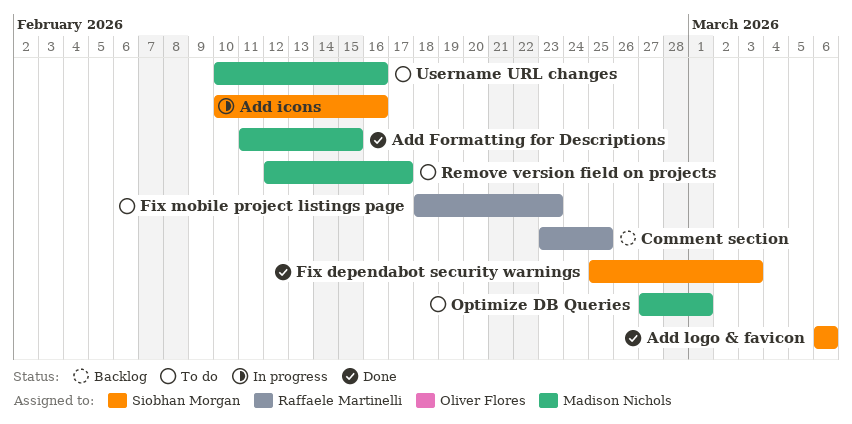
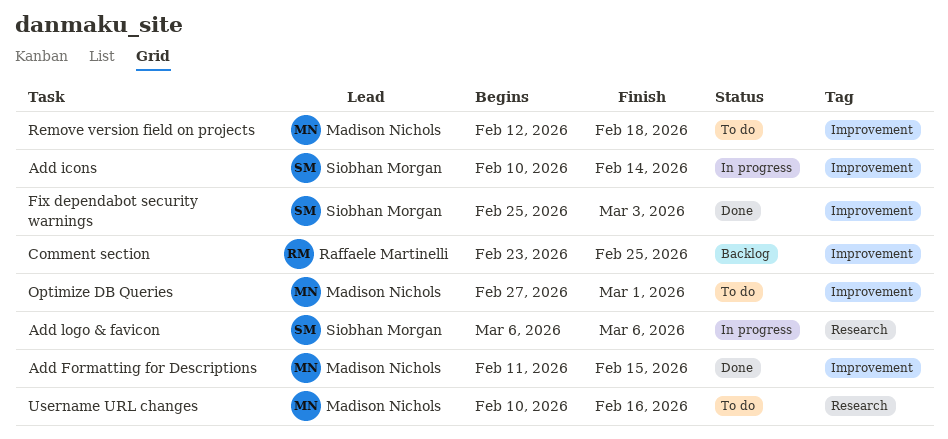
Add icons, due: Feb 16 -> Feb 14
Add logo & favicon, status: Done -> In progress
Fix mobile project listings page: present -> none
Remove version field on projects, due: Feb 17 -> Feb 18

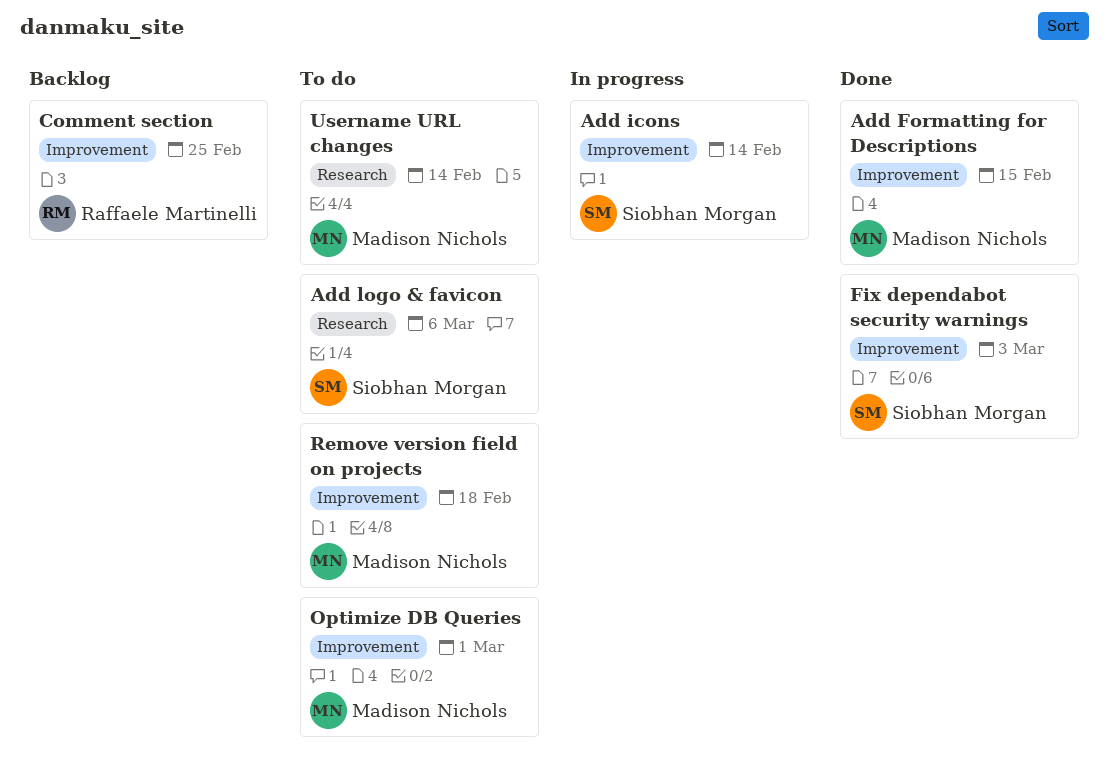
Add logo & favicon, status: In progress -> To do
Username URL changes, due: Feb 16 -> Feb 14

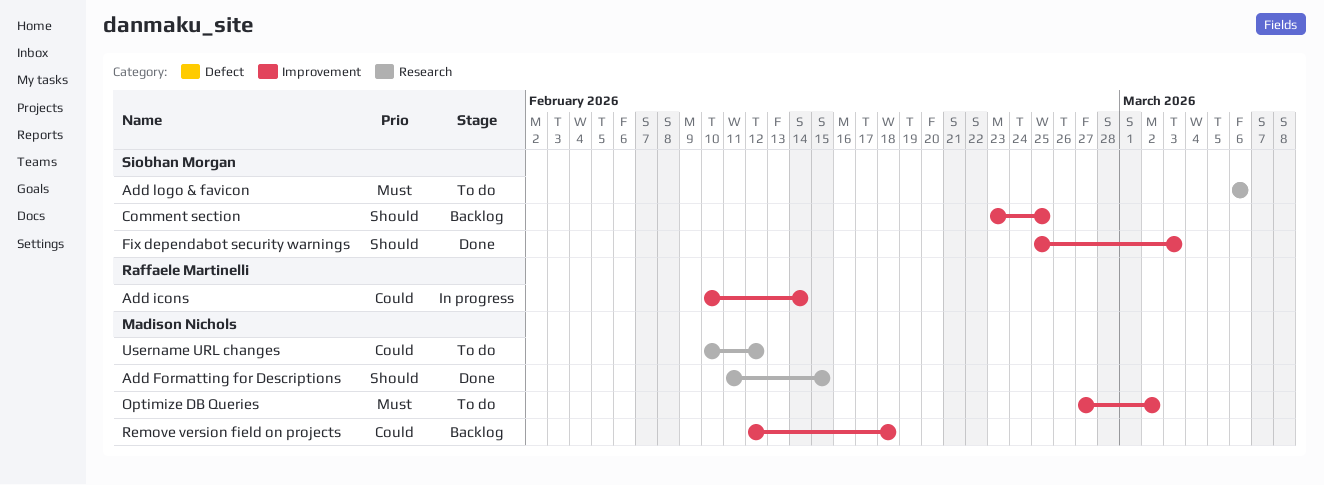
Add Formatting for Descriptions, label: Improvement -> Research
Add icons, owner: Siobhan Morgan -> Raffaele Martinelli
Comment section, owner: Raffaele Martinelli -> Siobhan Morgan
Optimize DB Queries, due: Mar 1 -> Mar 2
Remove version field on projects, status: To do -> Backlog
Username URL changes, due: Feb 14 -> Feb 12

